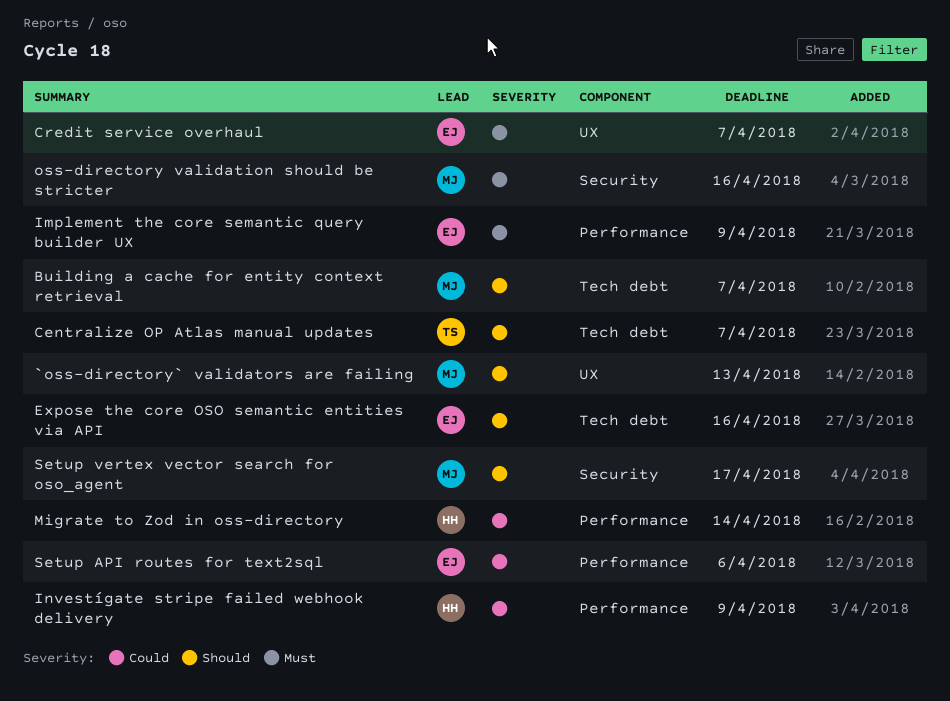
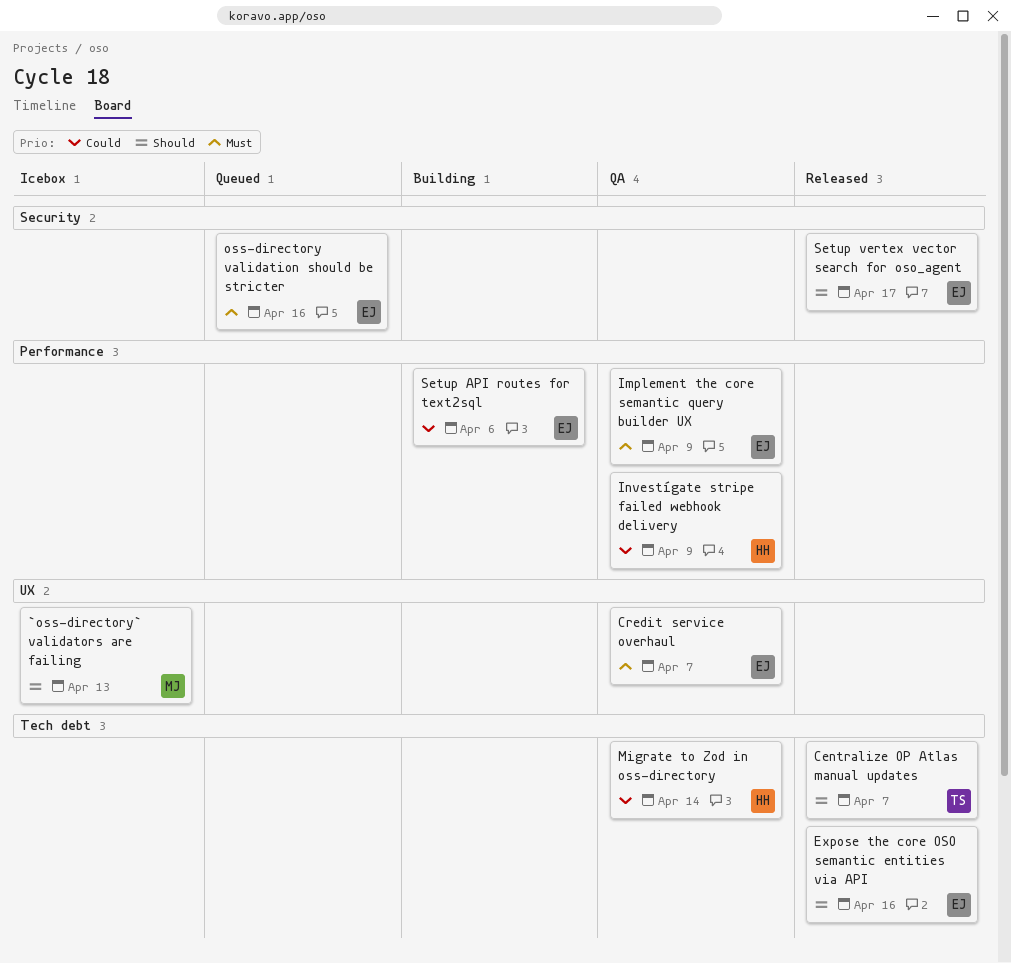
Building a cache for entity context retrieval: present -> none
Migrate to Zod in oss-directory, label: Performance -> Tech debt
oss-directory validation should be stricter, owner: MJ -> EJ
Setup vertex vector search for oso_agent, owner: MJ -> EJ

